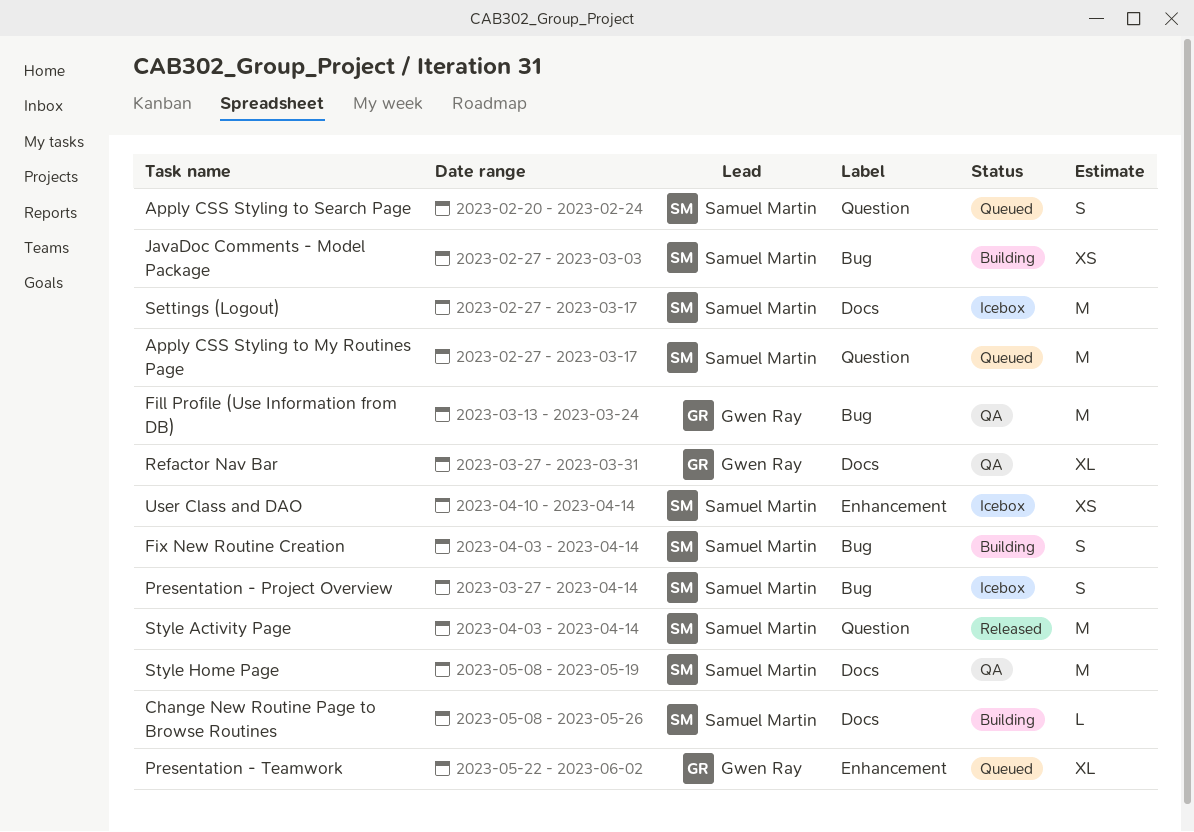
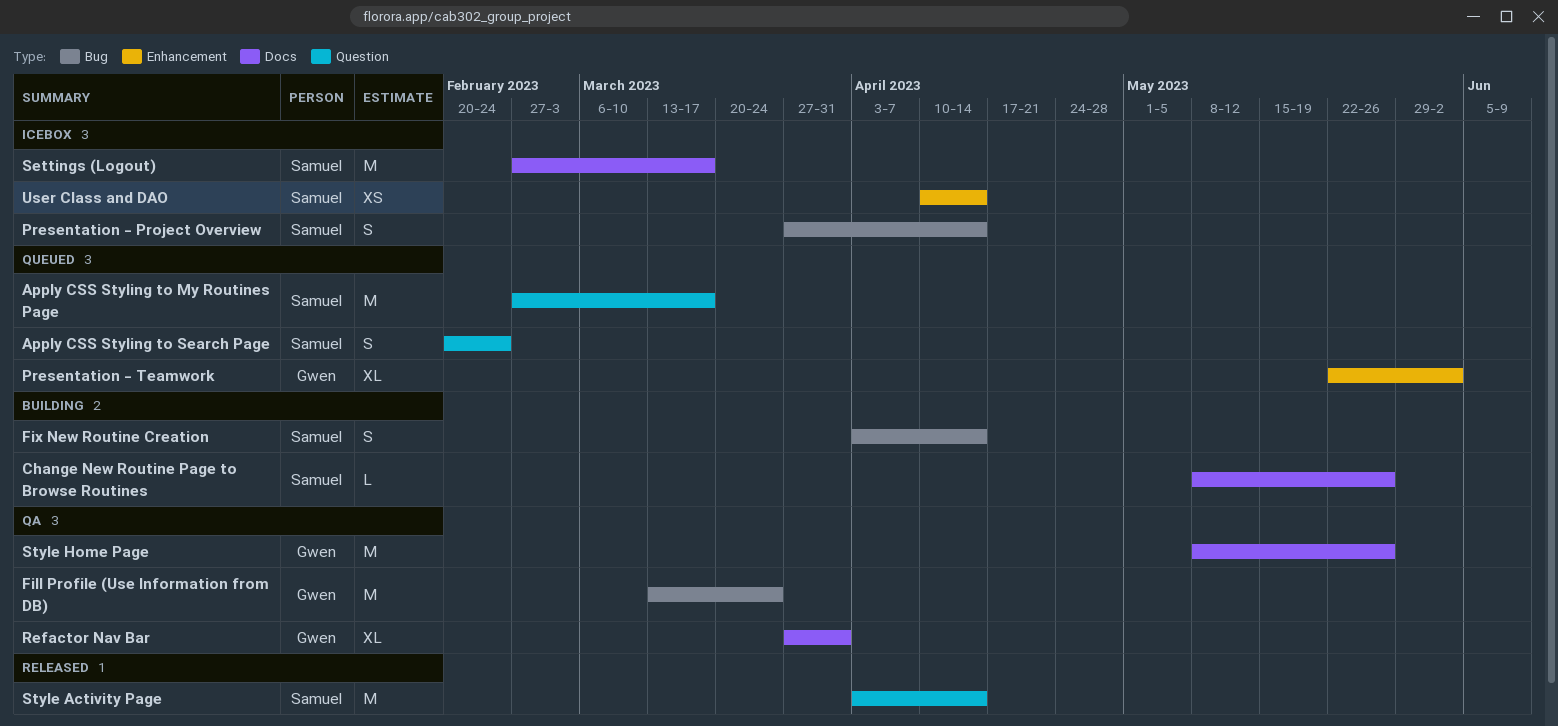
JavaDoc Comments - Model Package: present -> none
Style Home Page, owner: Samuel Martin -> Gwen Ray
Style Home Page, due: May 19 -> May 26

